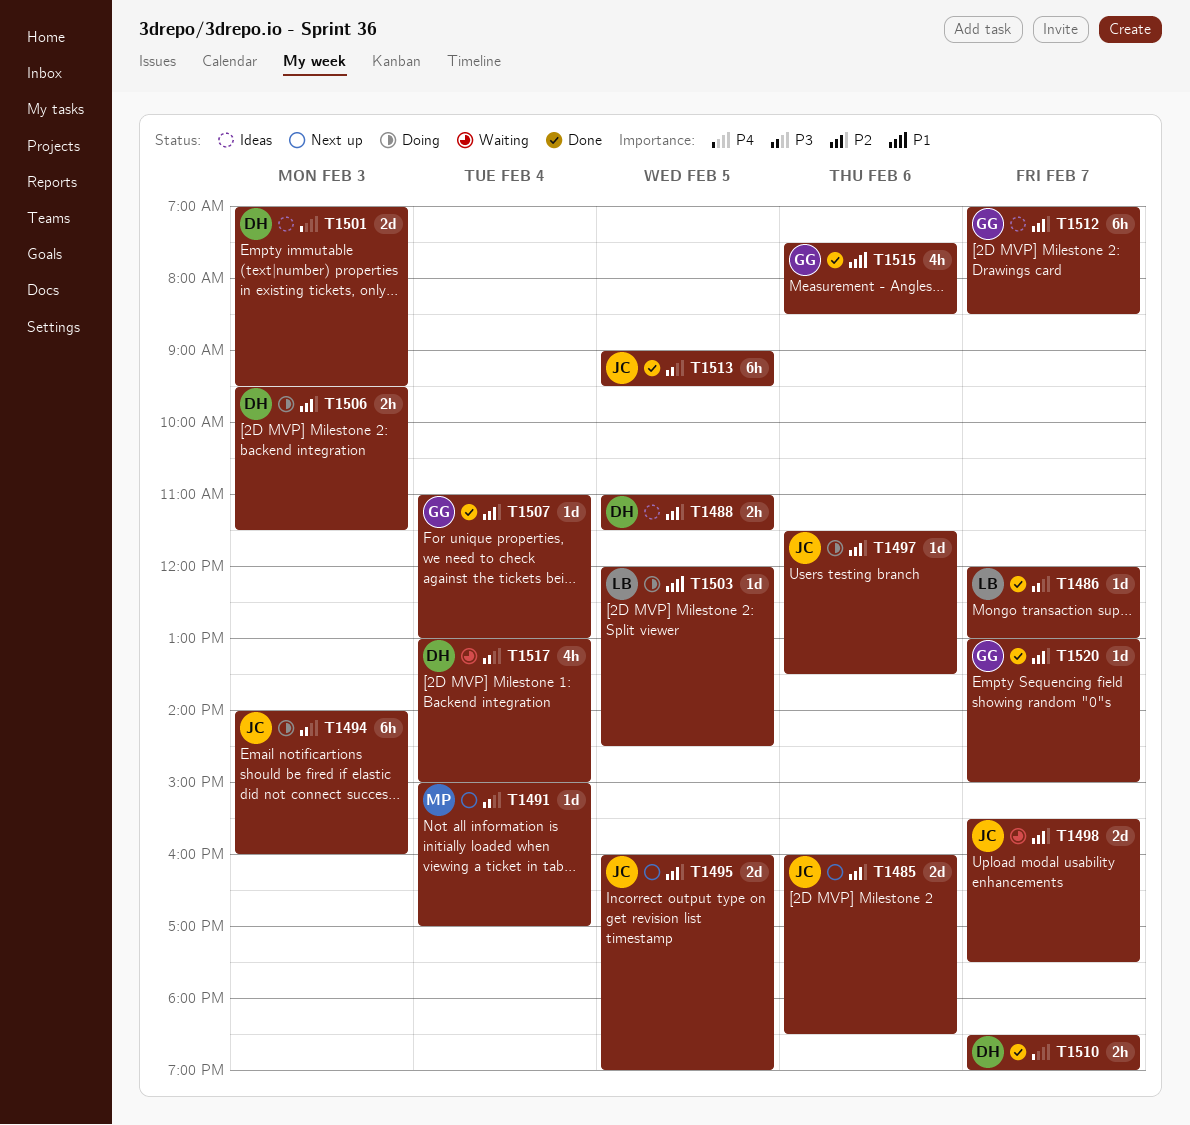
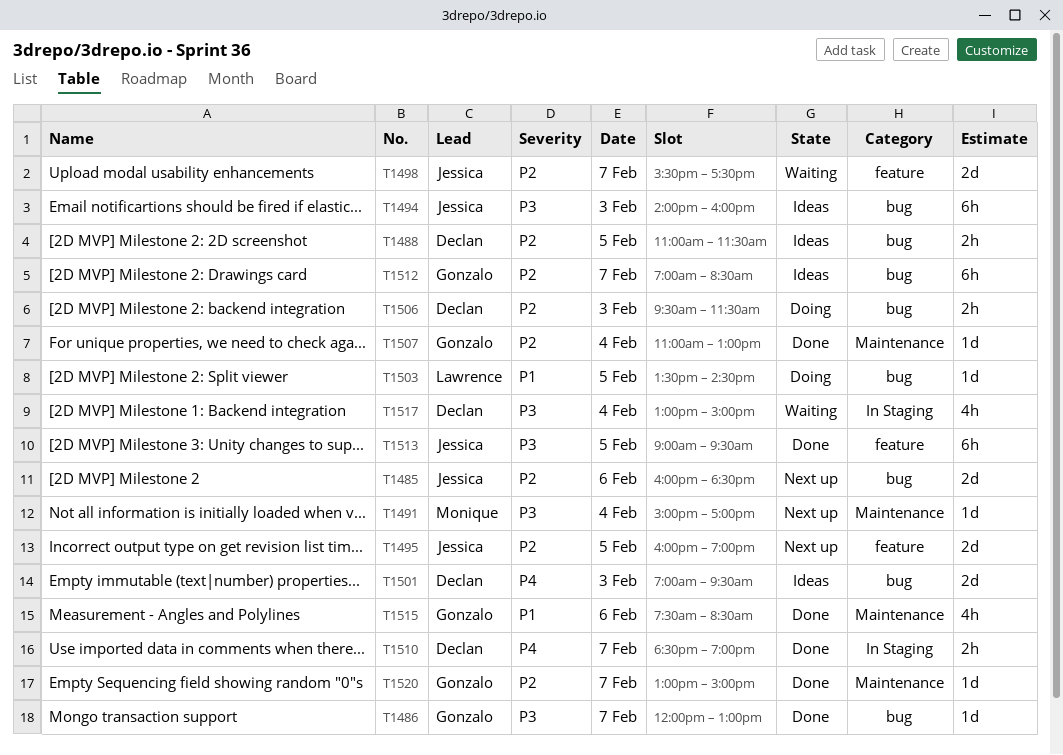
T1486, owner: Lawrence -> Gonzalo
T1494, status: Doing -> Ideas
T1497: present -> none
T1503, begins: 12:00 -> 13:30

